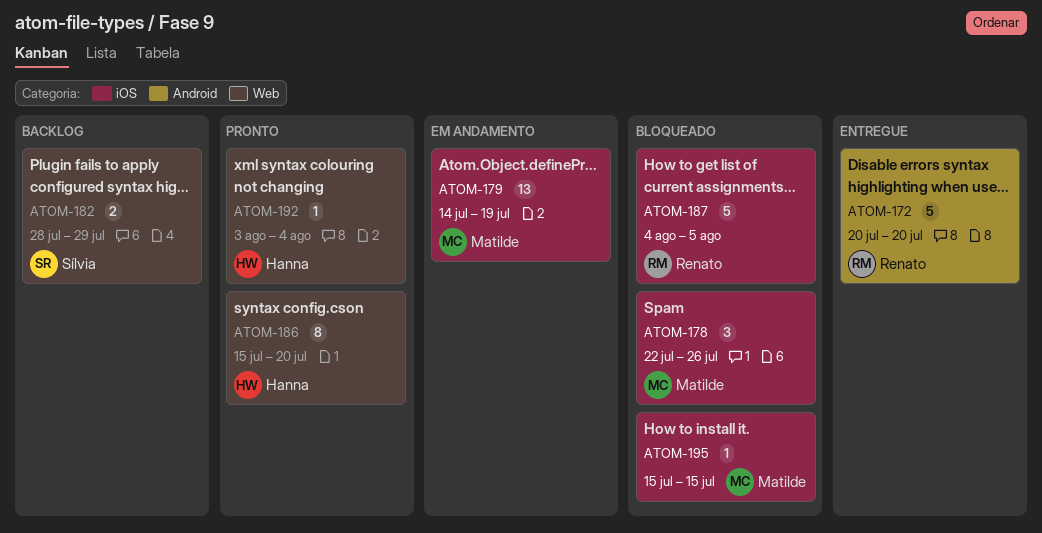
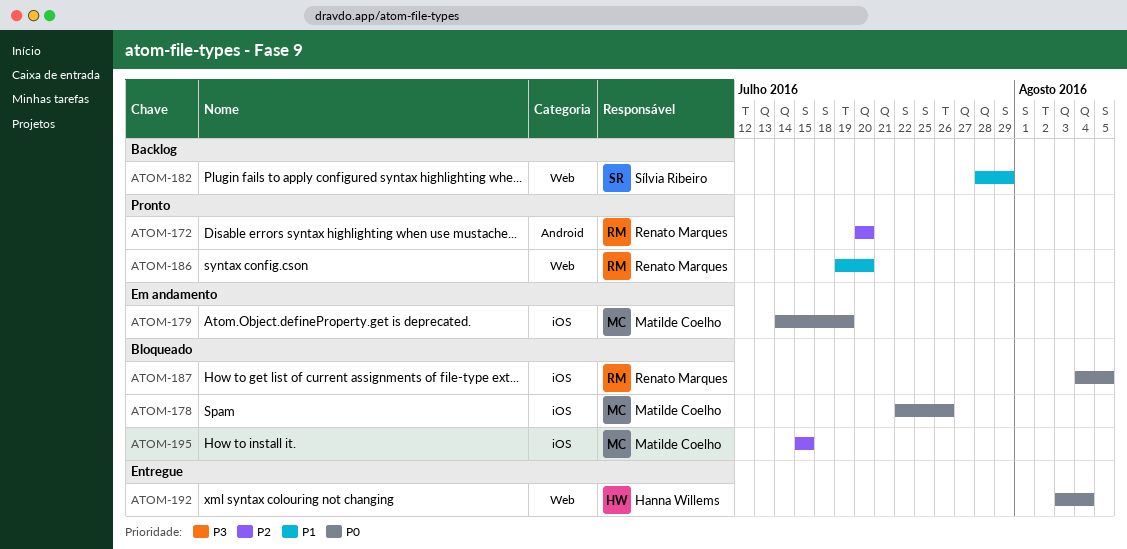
ATOM-172, status: Entregue -> Pronto
ATOM-186, owner: Hanna Willems -> Renato Marques
ATOM-186, start: Jul 15 -> Jul 19
ATOM-192, status: Pronto -> Entregue

